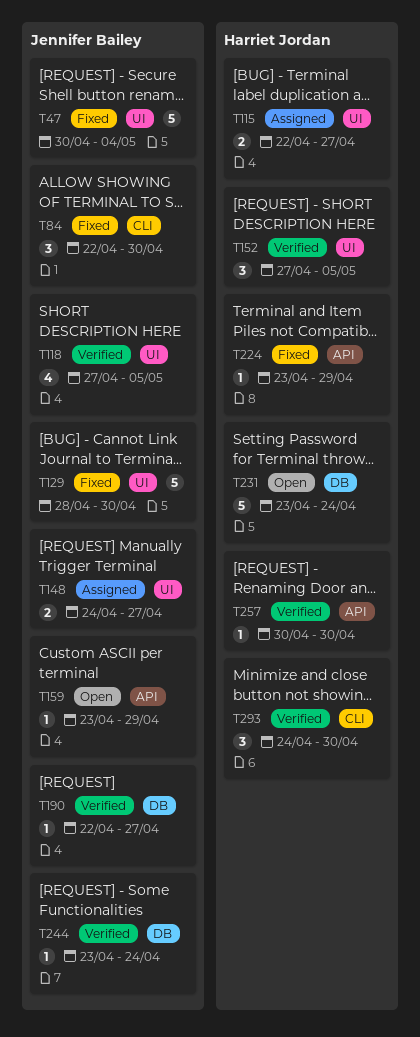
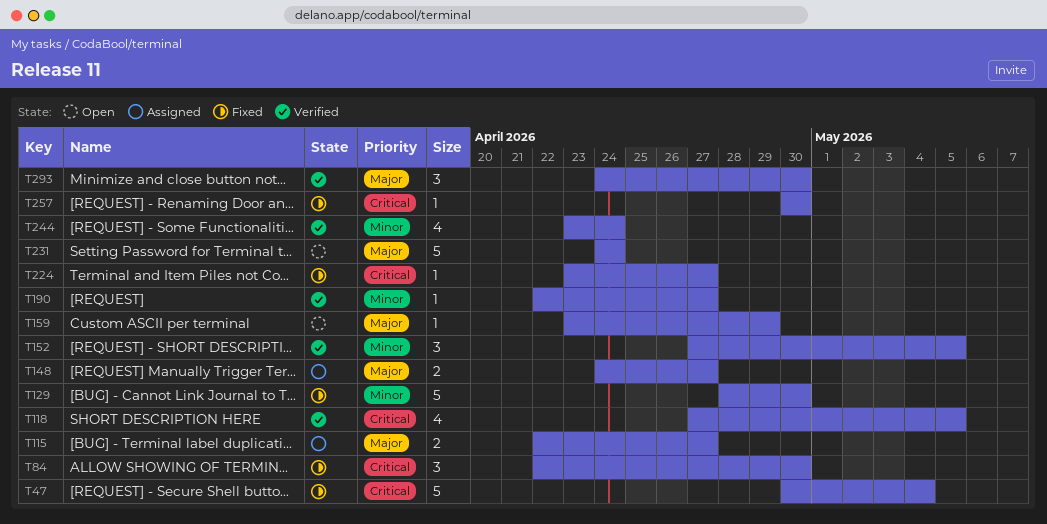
T224, due: Apr 29 -> Apr 27
T231, start: Apr 23 -> Apr 24
T244, estimate: 1 -> 4
T257, status: Verified -> Fixed

